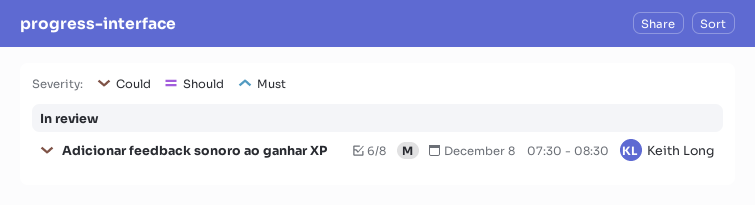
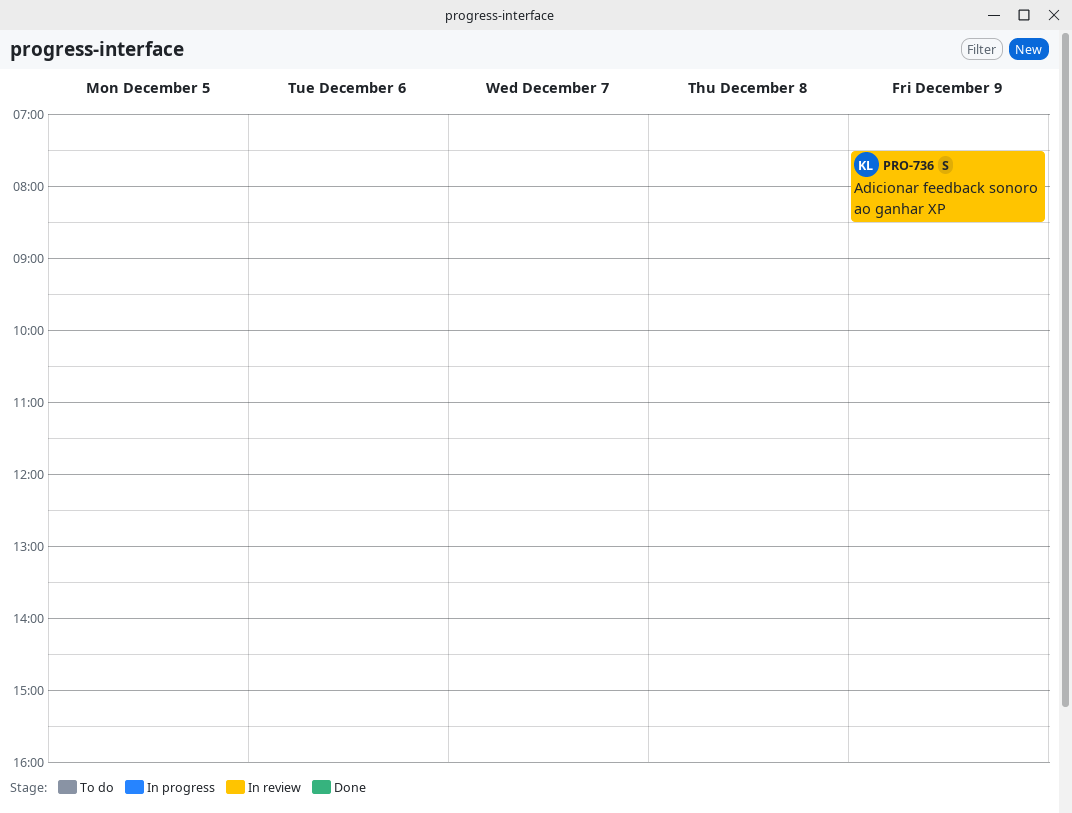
Adicionar feedback sonoro ao ganhar XP, estimate: M -> S
Adicionar feedback sonoro ao ganhar XP, day: Dec 8 -> Dec 9

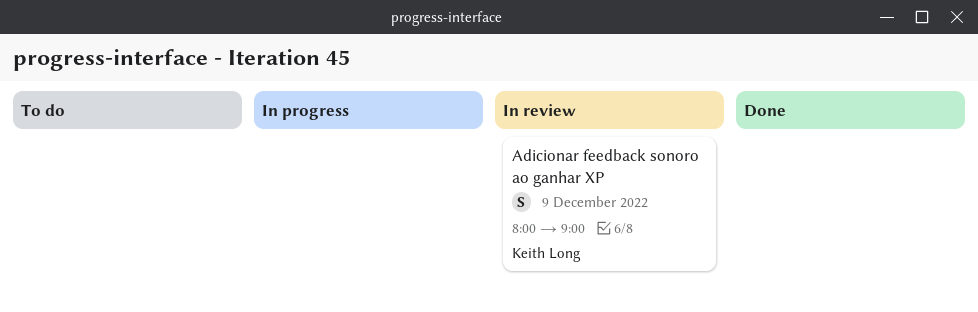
Adicionar feedback sonoro ao ganhar XP, begins: 07:30 -> 08:00
Adicionar feedback sonoro ao ganhar XP, ends: 08:30 -> 09:00

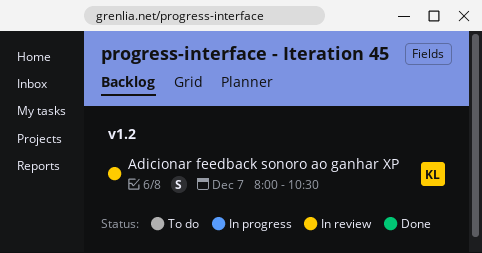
Adicionar feedback sonoro ao ganhar XP, day: Dec 9 -> Dec 7
Adicionar feedback sonoro ao ganhar XP, ends: 09:00 -> 10:30

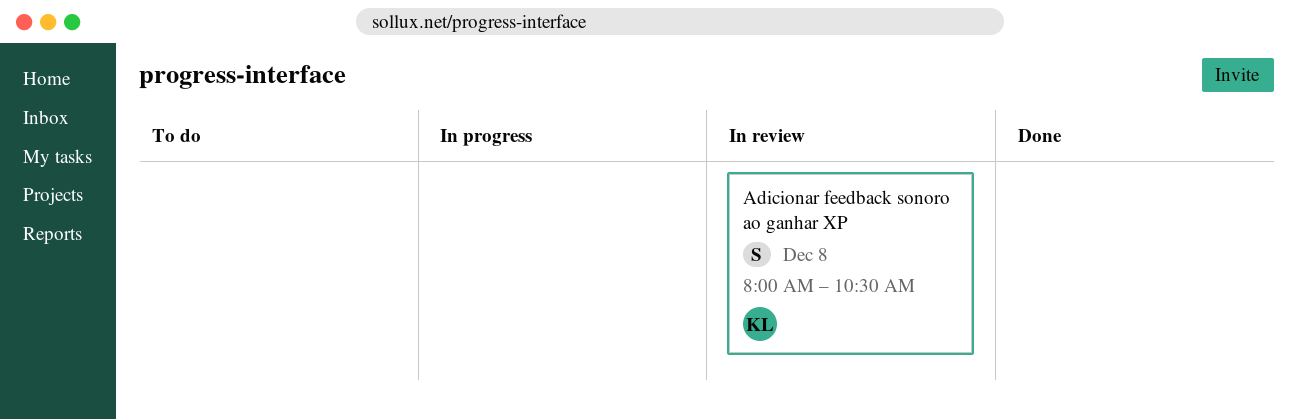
Adicionar feedback sonoro ao ganhar XP, day: Dec 7 -> Dec 8

